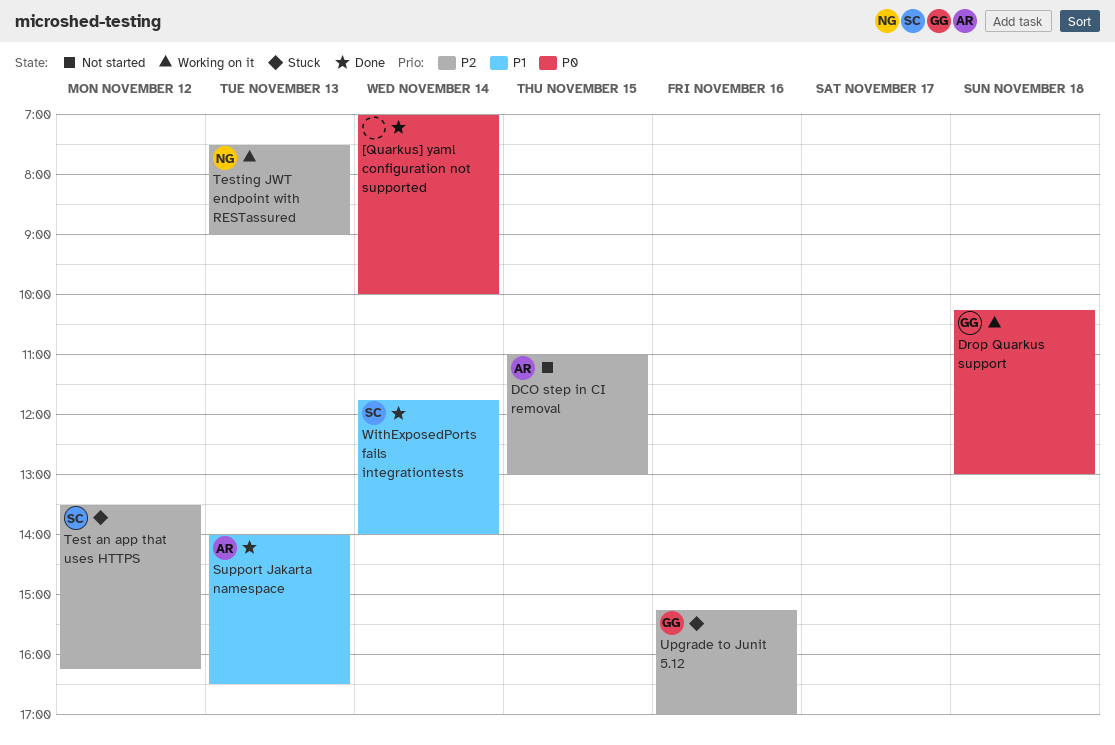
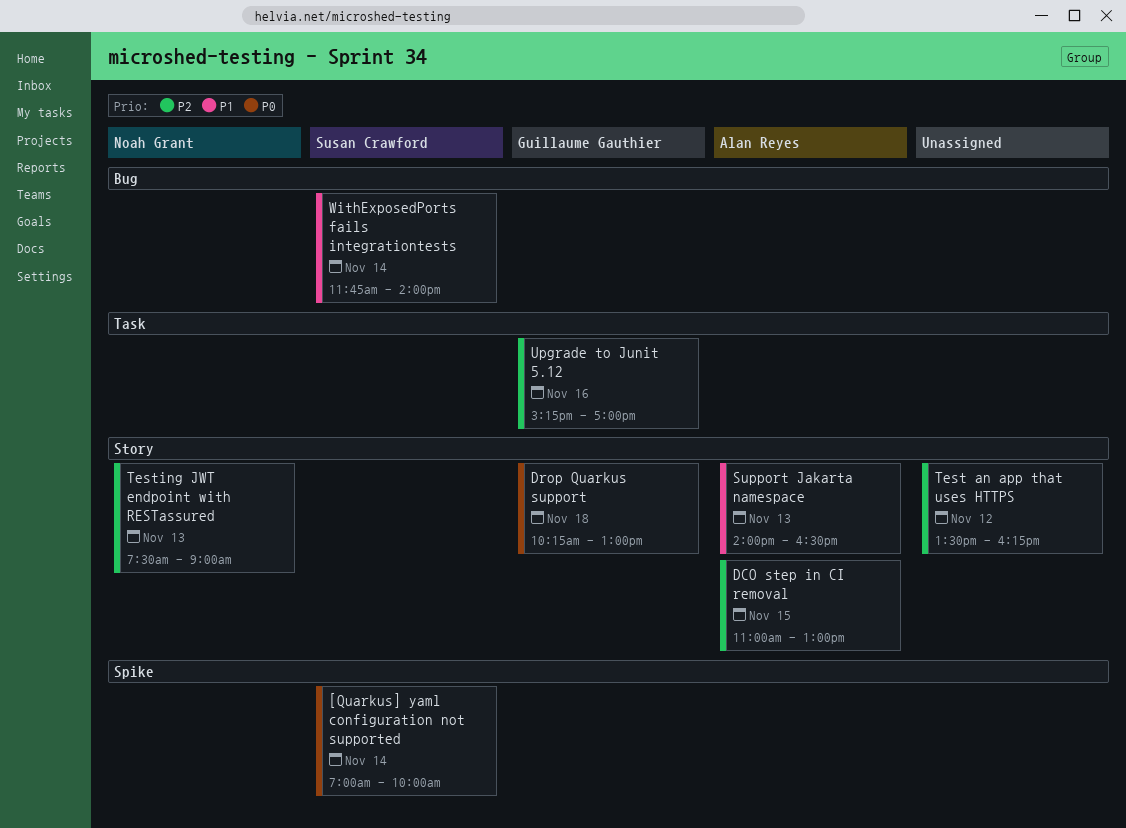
[Quarkus] yaml configuration not supported, owner: none -> Susan Crawford
Test an app that uses HTTPS, owner: Susan Crawford -> none

